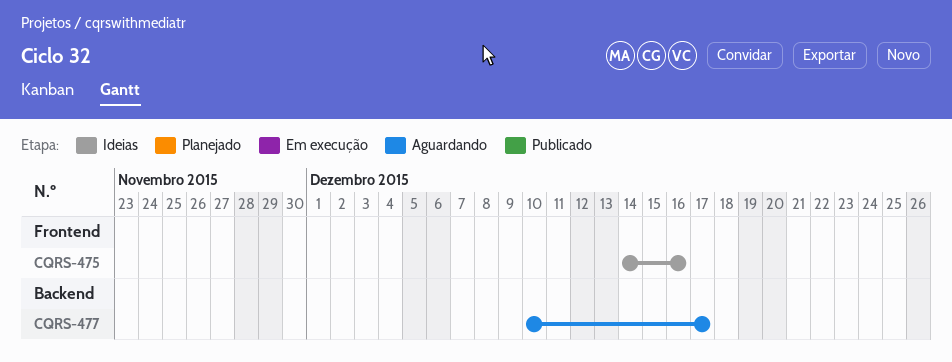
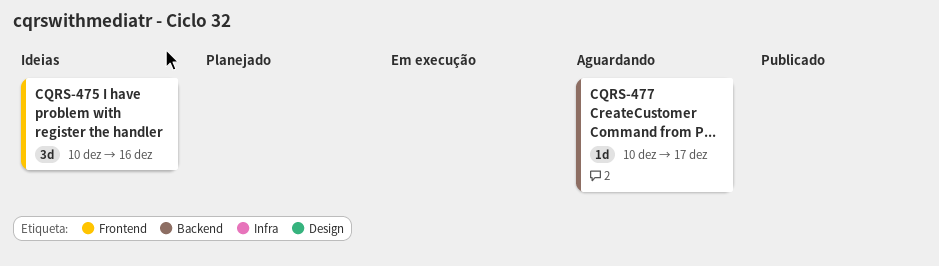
CQRS-475, start: Dec 14 -> Dec 10

